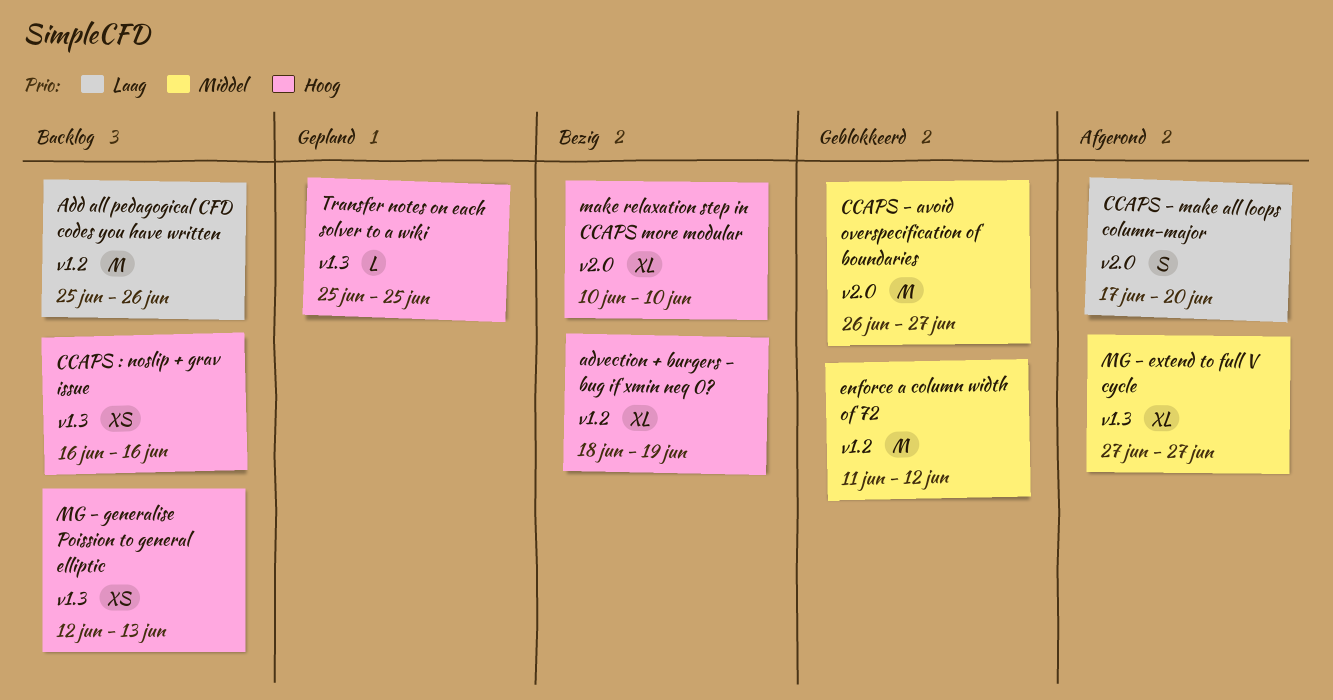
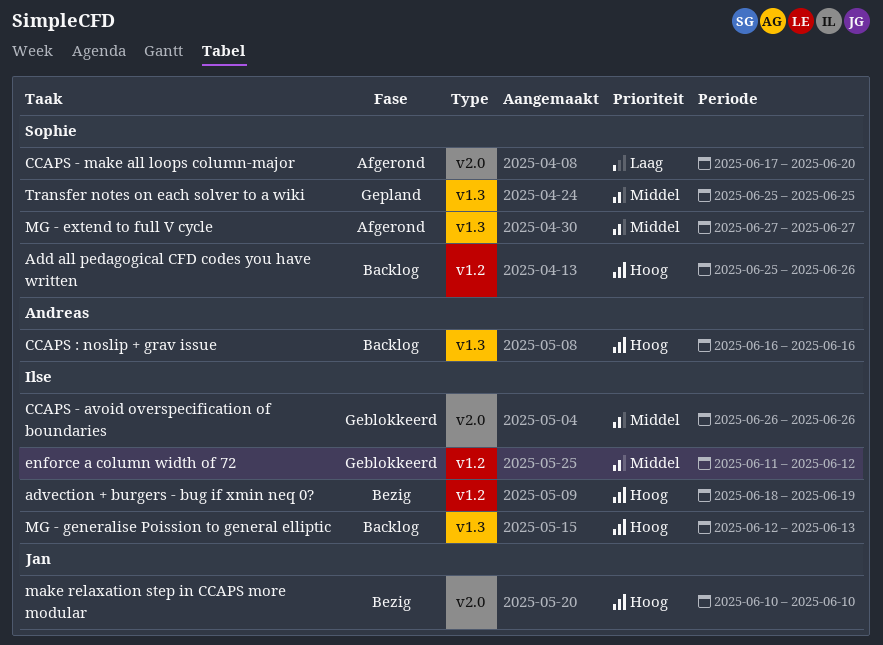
Add all pedagogical CFD codes you have written, priority: Laag -> Hoog
CCAPS - avoid overspecification of boundaries, due: Jun 27 -> Jun 26
Transfer notes on each solver to a wiki, priority: Hoog -> Middel

